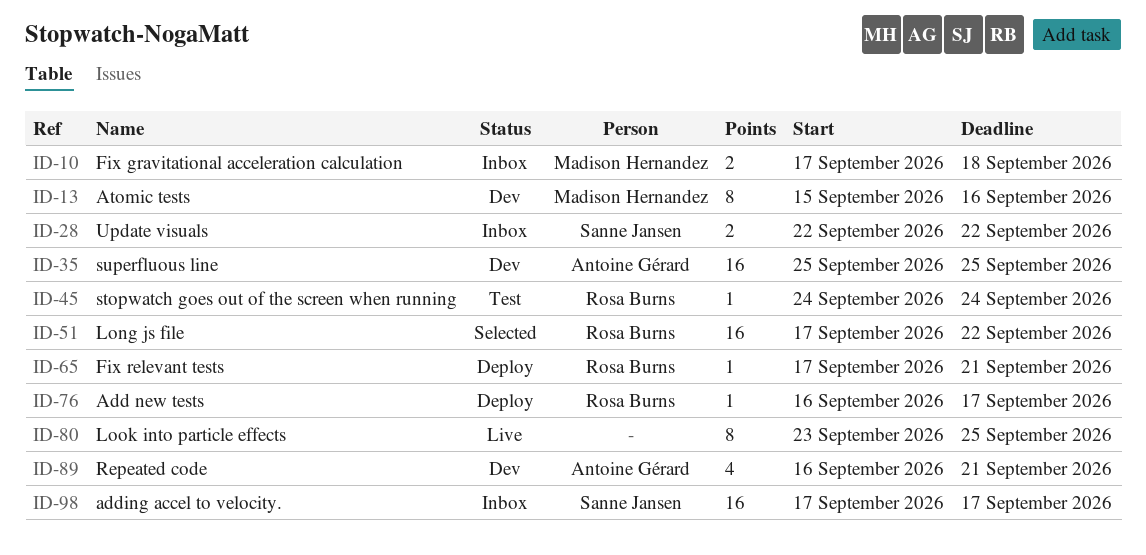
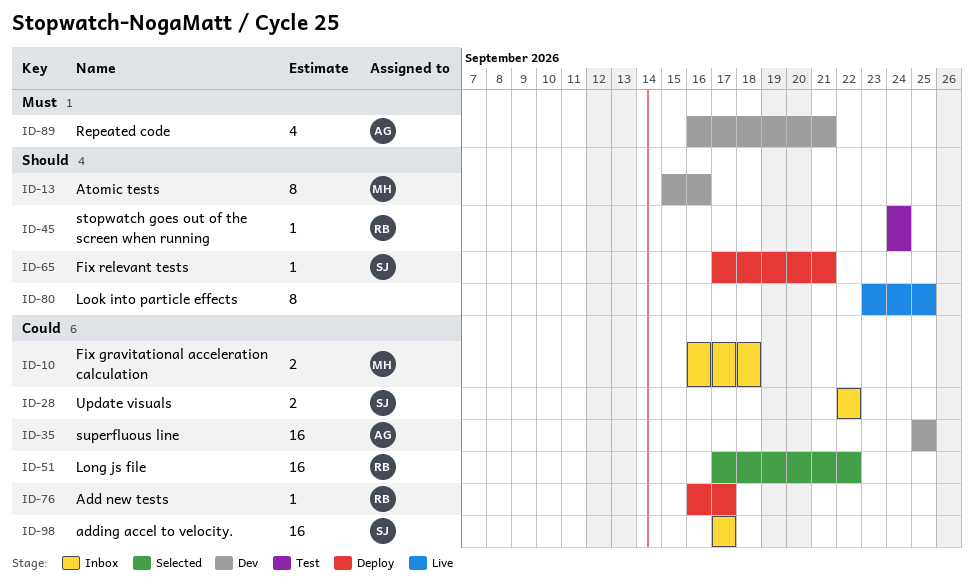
ID-10, start: Sep 17 -> Sep 16
ID-65, owner: Rosa Burns -> Sanne Jansen

